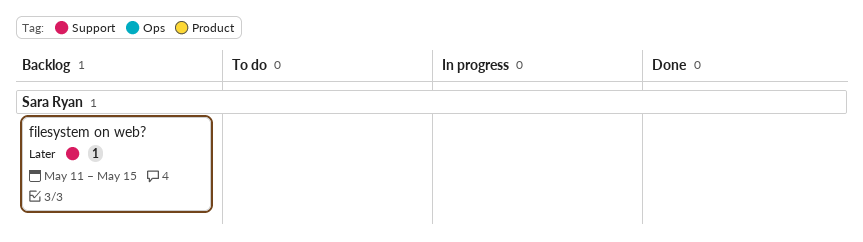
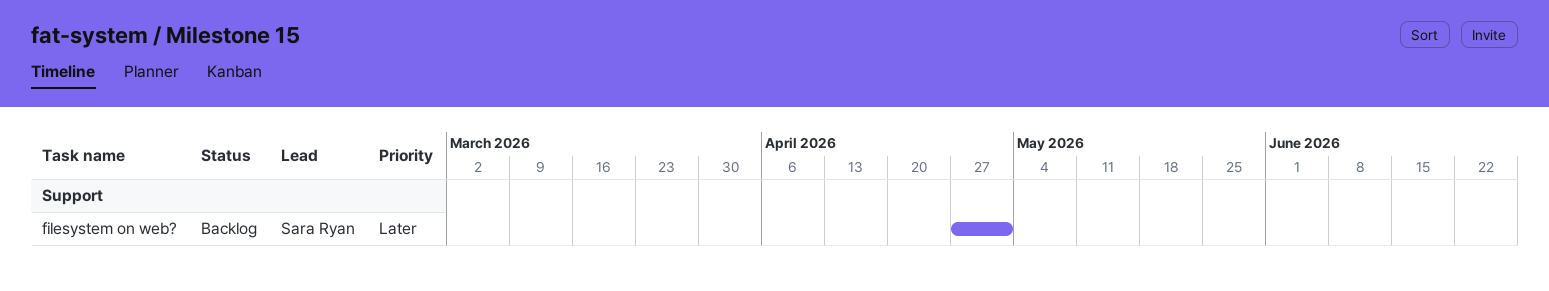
filesystem on web?, start: May 11 -> Apr 27
filesystem on web?, due: May 15 -> May 1

